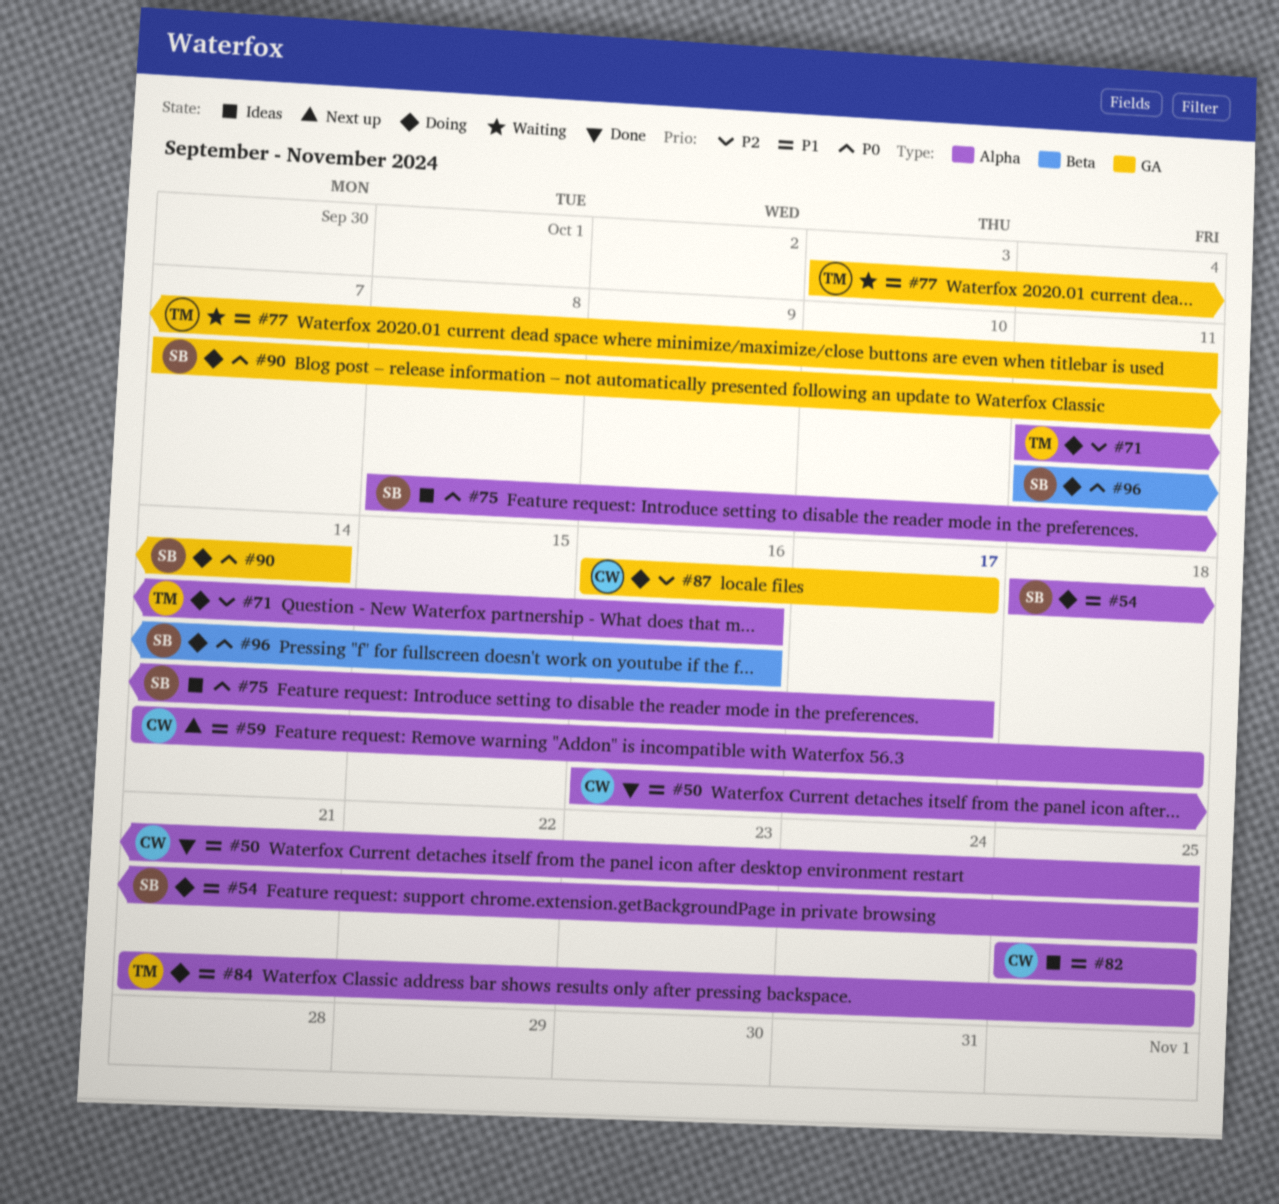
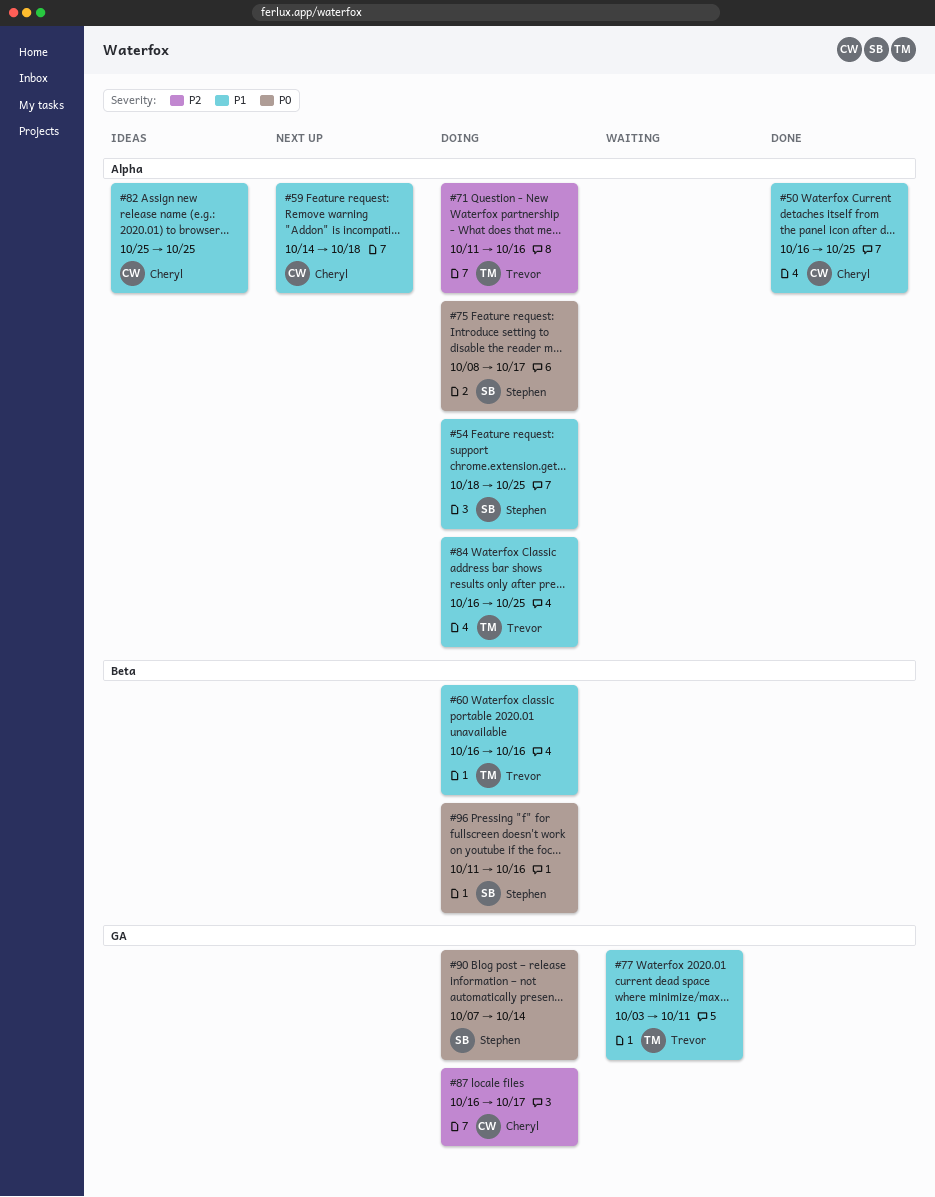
#60: none -> present
#75, status: Ideas -> Doing
#84, start: Oct 21 -> Oct 16

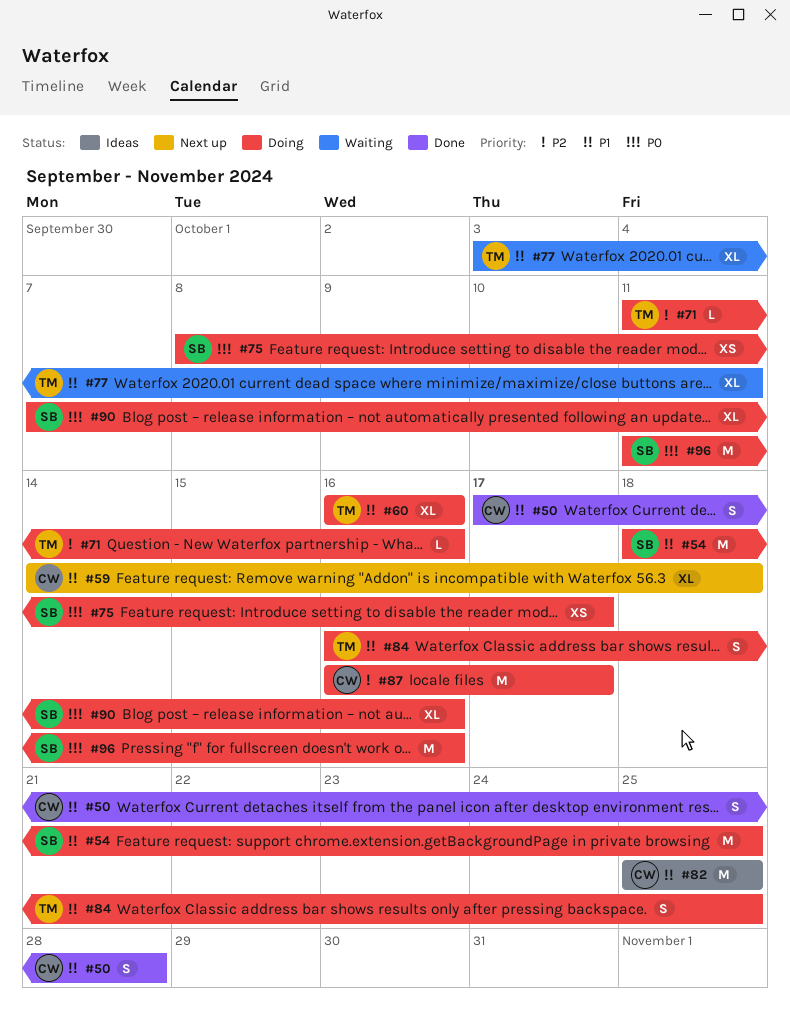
#50, start: Oct 16 -> Oct 17
#50, due: Oct 25 -> Oct 28
#90, due: Oct 14 -> Oct 16

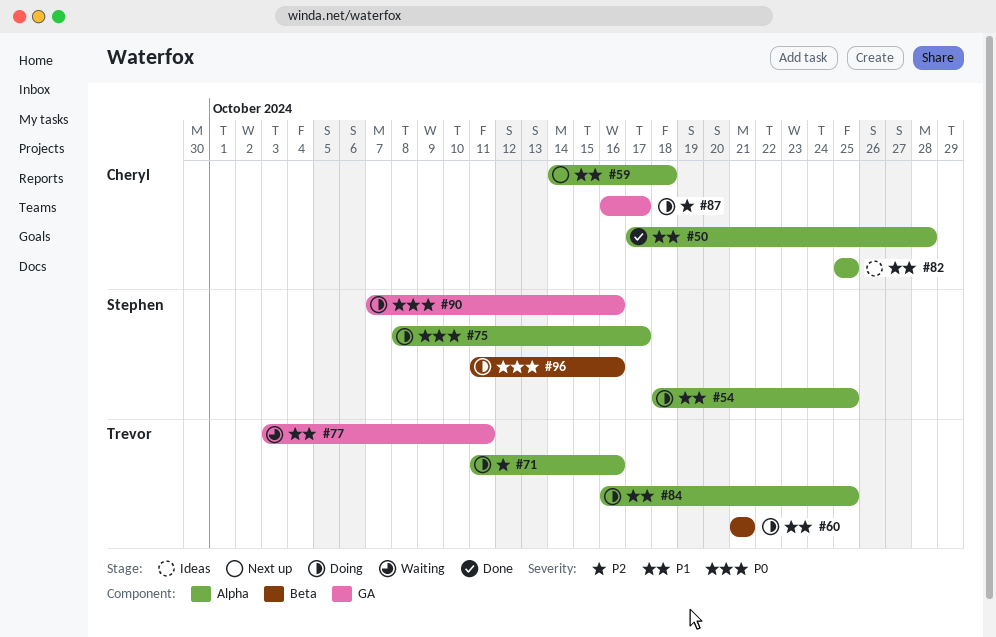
#60, start: Oct 16 -> Oct 21
#60, due: Oct 16 -> Oct 21

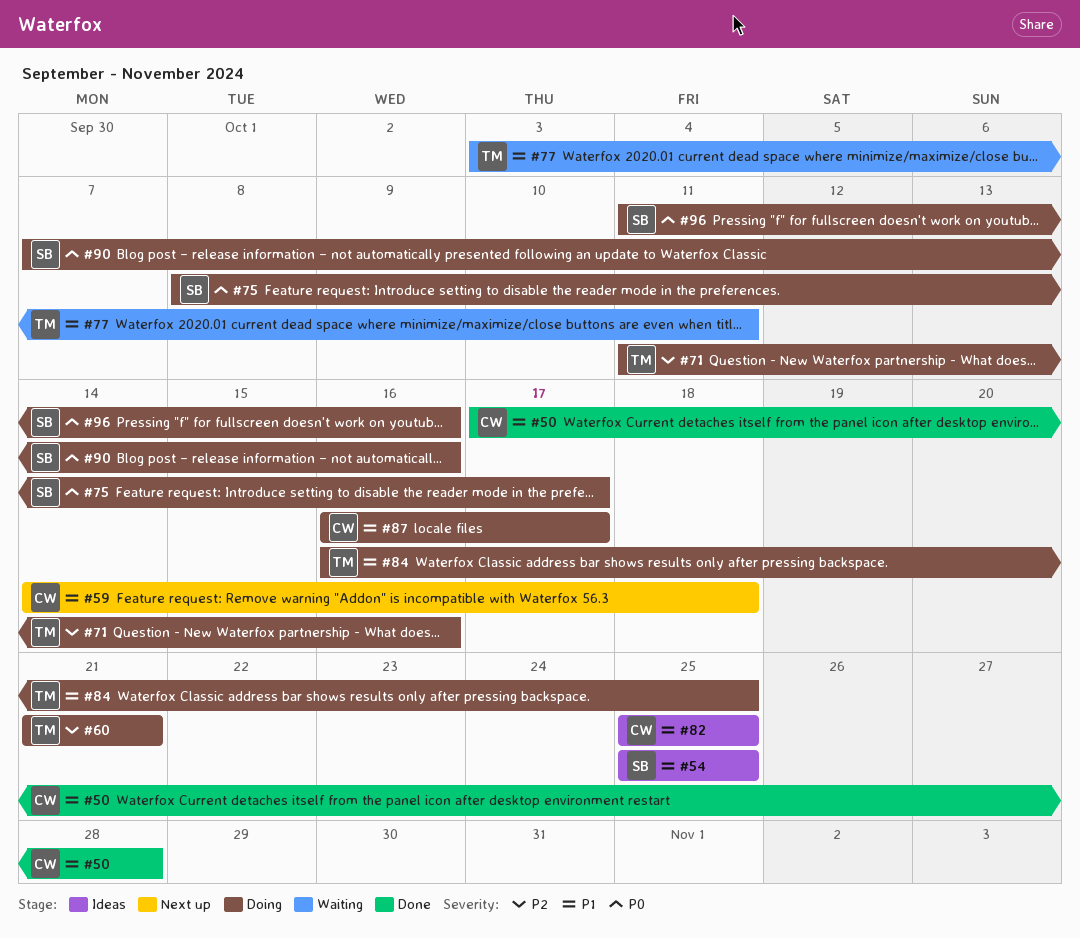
#54, status: Doing -> Ideas
#54, start: Oct 18 -> Oct 25
#60, priority: P1 -> P2
#87, priority: P2 -> P1

